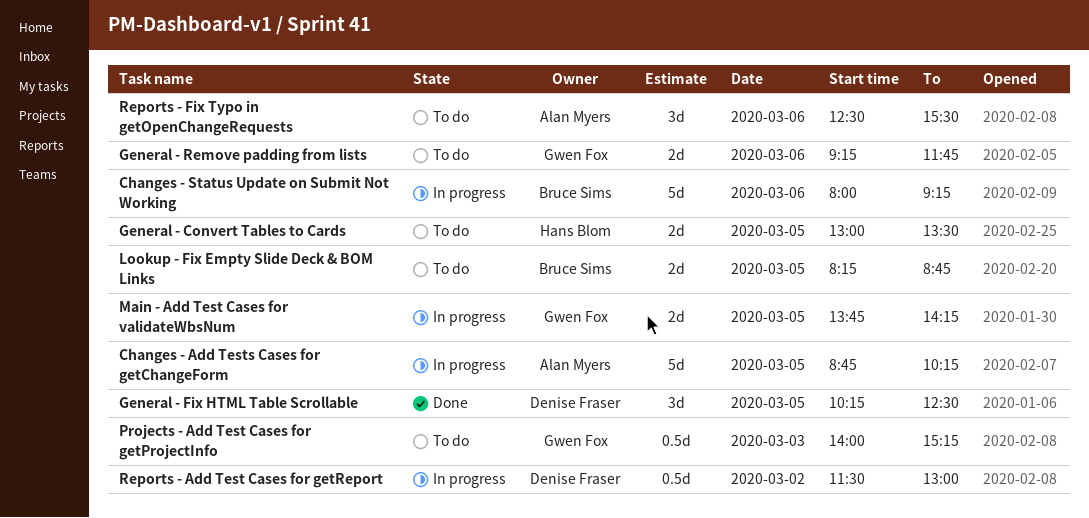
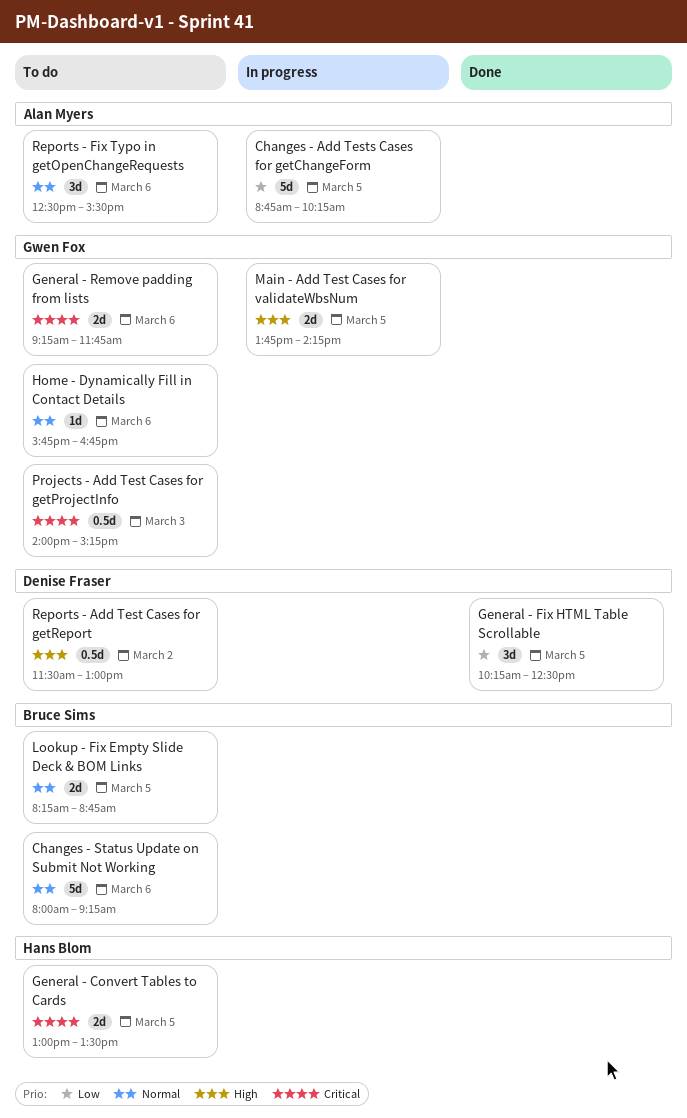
Changes - Status Update on Submit Not Working, status: In progress -> To do
Home - Dynamically Fill in Contact Details: none -> present
Reports - Add Test Cases for getReport, status: In progress -> To do

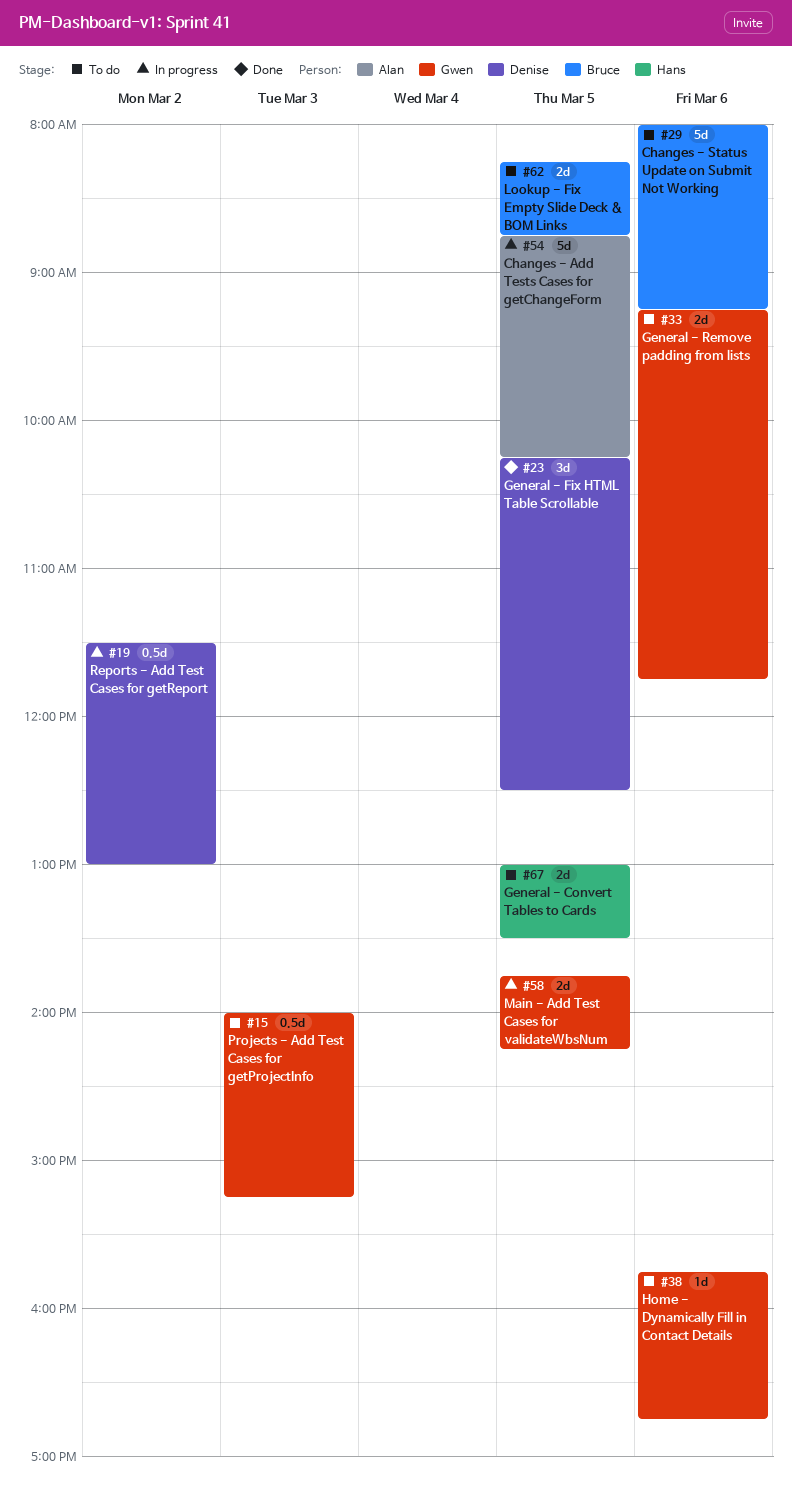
Reports - Add Test Cases for getReport, status: To do -> In progress
Reports - Fix Typo in getOpenChangeRequests: present -> none

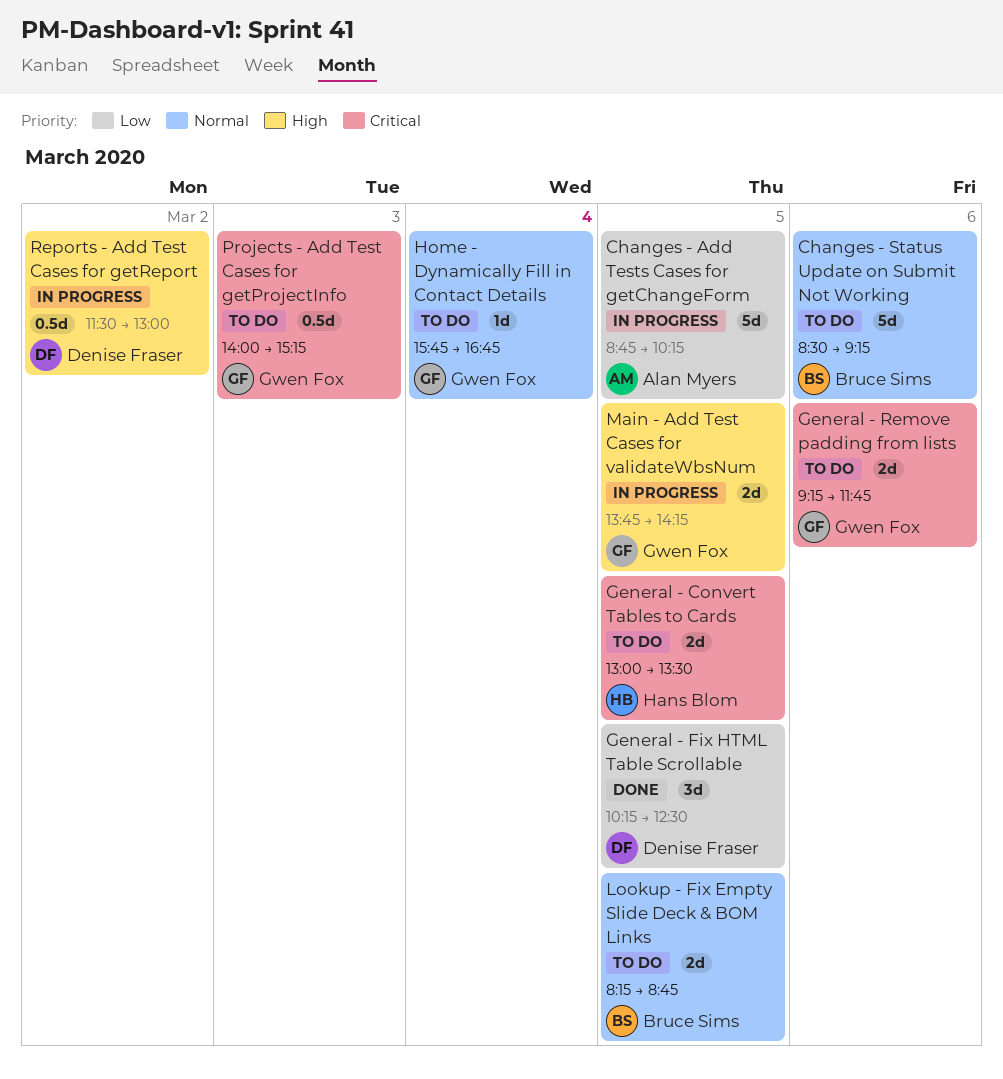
Changes - Status Update on Submit Not Working, begins: 08:00 -> 08:30
Home - Dynamically Fill in Contact Details, day: Mar 6 -> Mar 4

